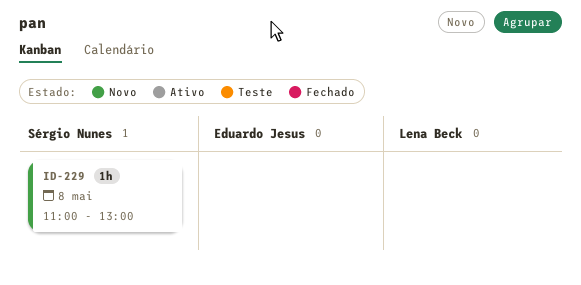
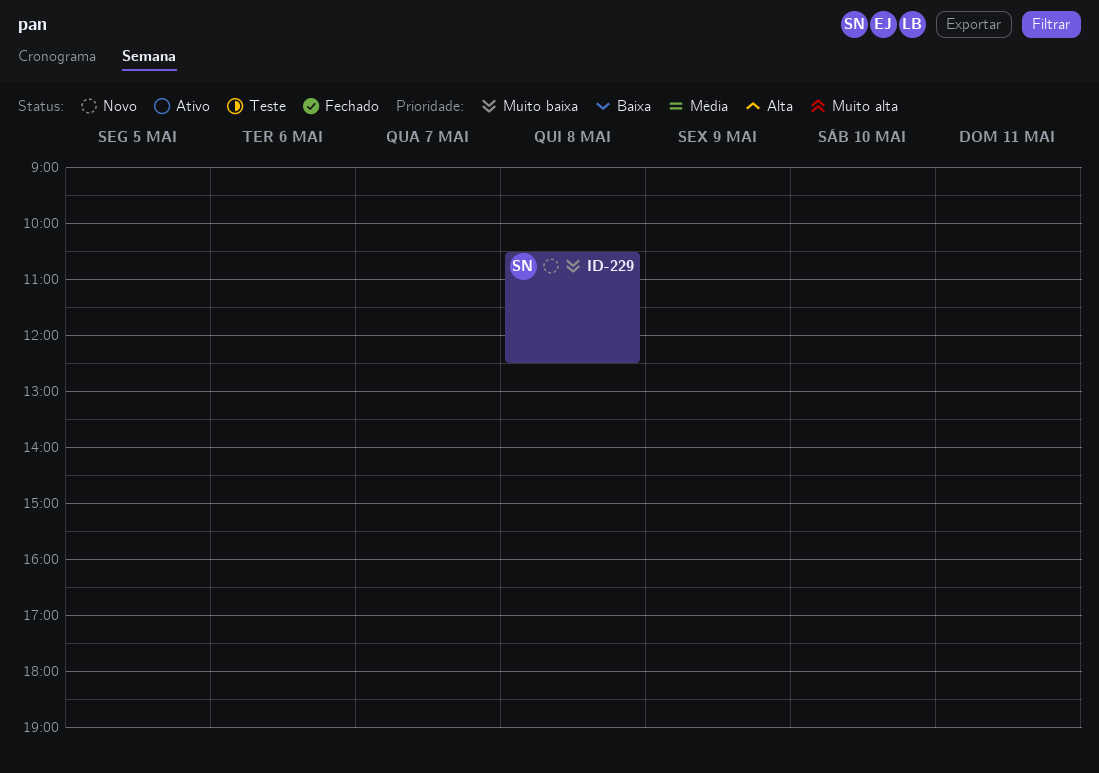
ID-229, begins: 11:00 -> 10:30
ID-229, ends: 13:00 -> 12:30

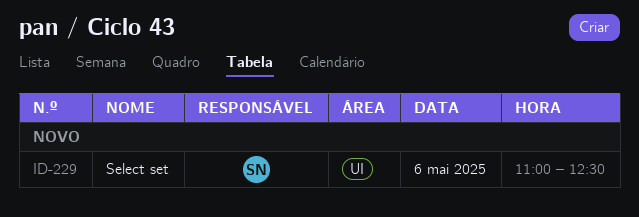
ID-229, day: May 8 -> May 6
ID-229, begins: 10:30 -> 11:00

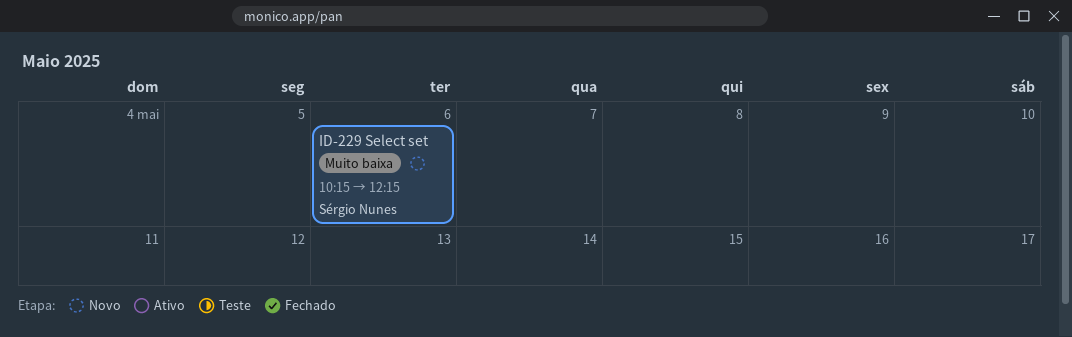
ID-229, begins: 11:00 -> 10:15
ID-229, ends: 12:30 -> 12:15

